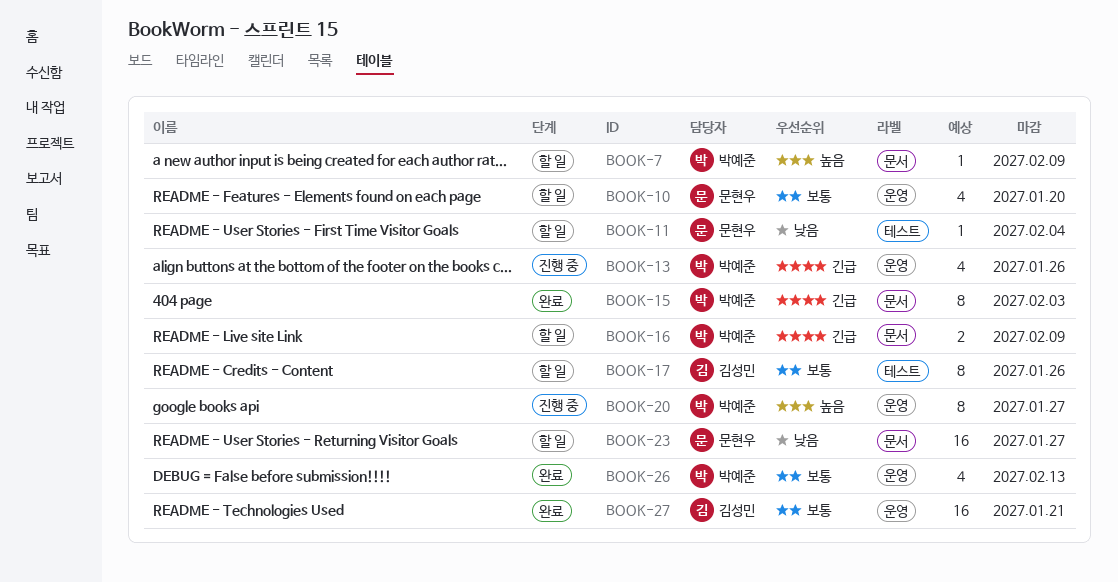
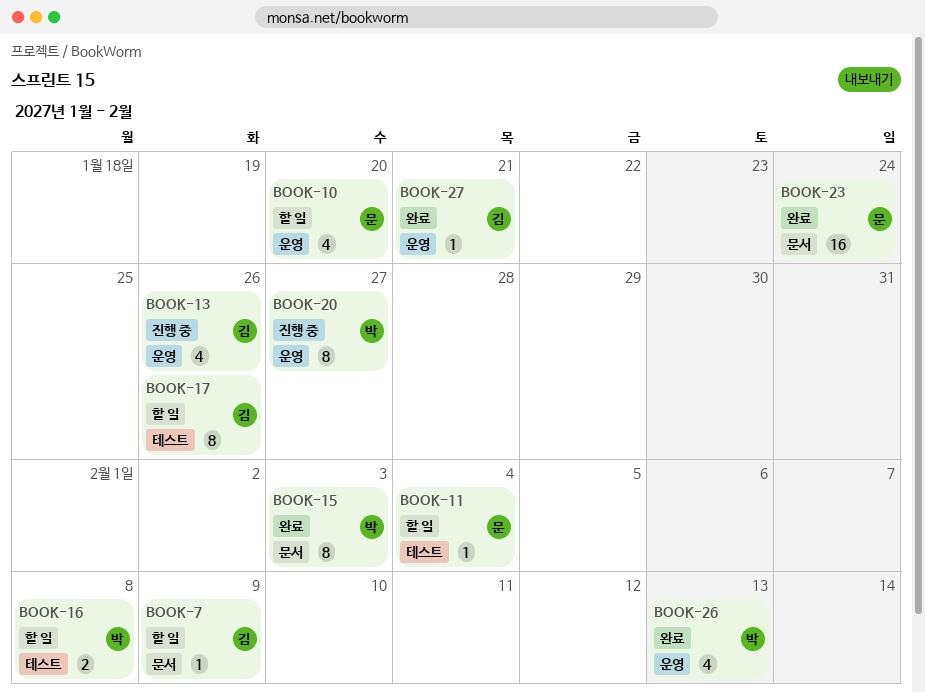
BOOK-7, owner: 박예준 -> 김성민
BOOK-13, owner: 박예준 -> 김성민
BOOK-16, label: 문서 -> 테스트
BOOK-16, due: Feb 9 -> Feb 8
BOOK-23, status: 할 일 -> 완료
BOOK-23, due: Jan 27 -> Jan 24
BOOK-27, estimate: 16 -> 1

